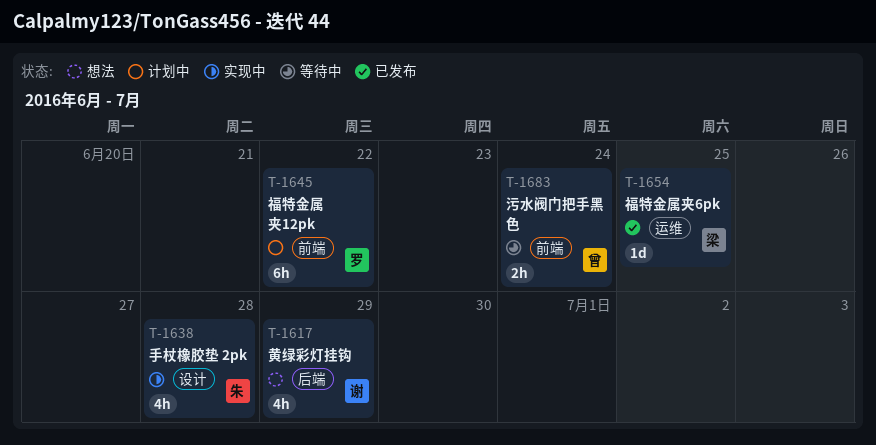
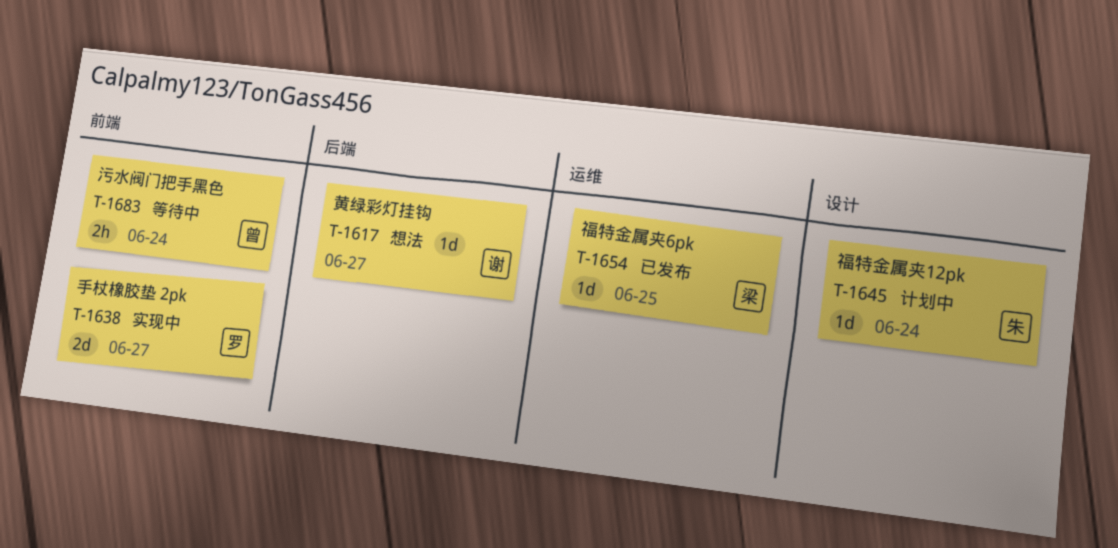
T-1617, estimate: 4h -> 1d
T-1617, due: Jun 29 -> Jun 27
T-1638, owner: 朱 -> 罗
T-1638, label: 设计 -> 前端
T-1638, estimate: 4h -> 2d
T-1638, due: Jun 28 -> Jun 27
T-1645, owner: 罗 -> 朱
T-1645, label: 前端 -> 设计
T-1645, estimate: 6h -> 1d
T-1645, due: Jun 22 -> Jun 24

